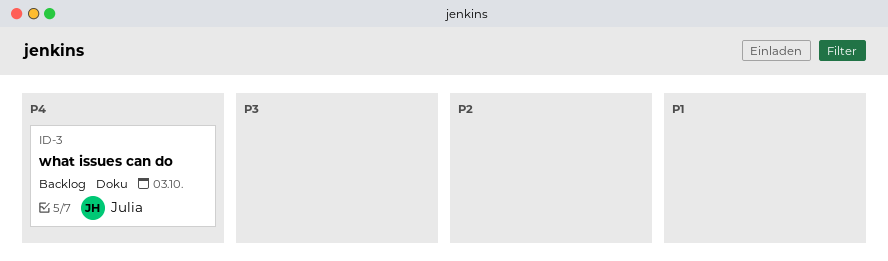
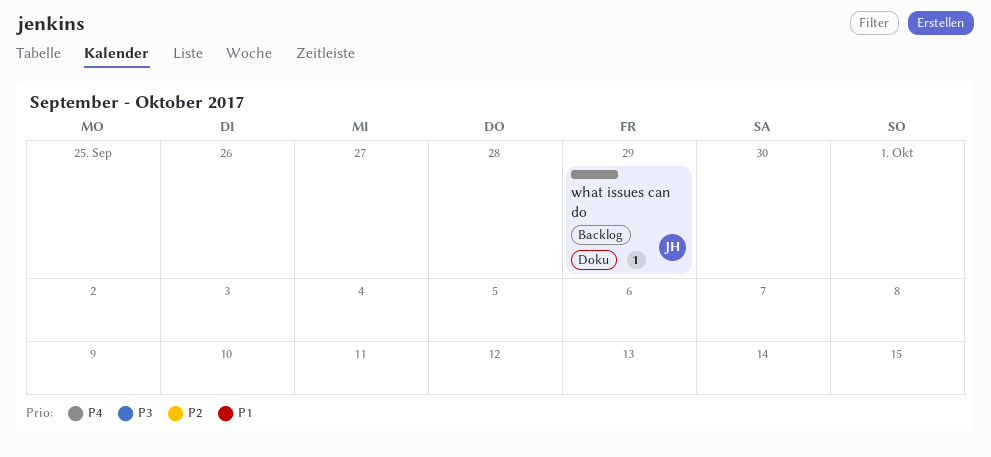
what issues can do, due: Oct 3 -> Sep 29

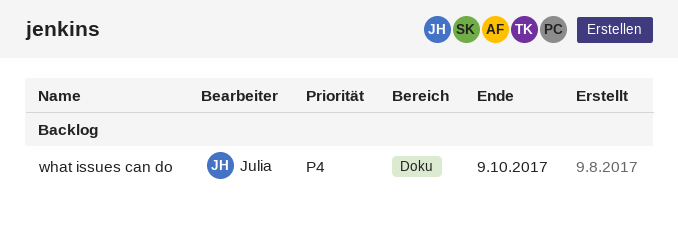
what issues can do, due: Sep 29 -> Oct 9

